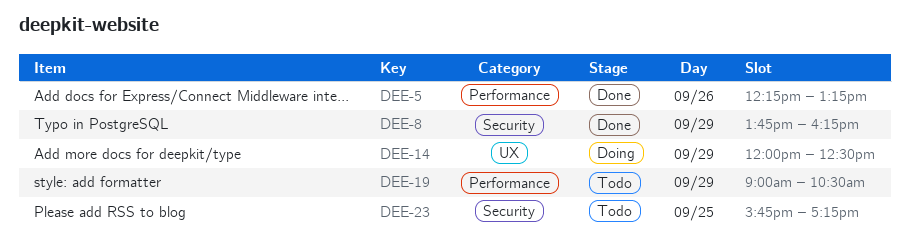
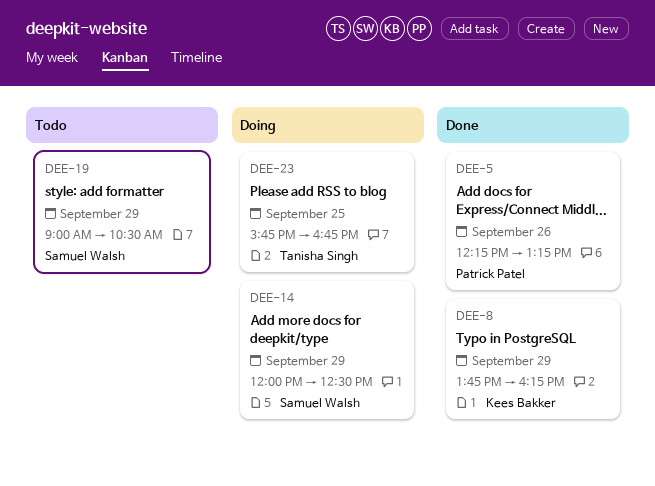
DEE-23, status: Todo -> Doing
DEE-23, ends: 17:15 -> 16:45

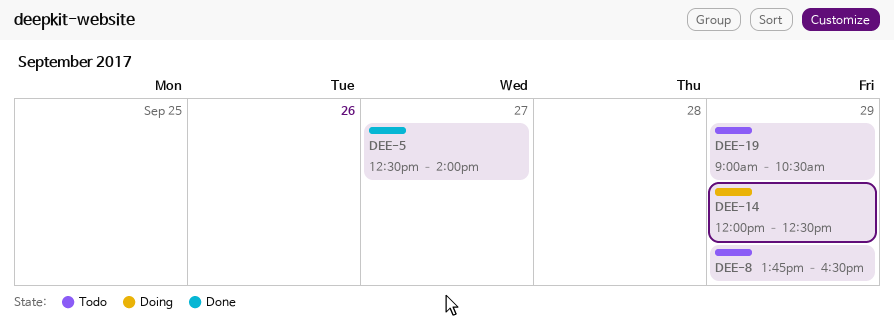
DEE-5, day: Sep 26 -> Sep 27
DEE-5, begins: 12:15 -> 12:30
DEE-5, ends: 13:15 -> 14:00
DEE-8, status: Done -> Todo
DEE-8, ends: 16:15 -> 16:30
DEE-23: present -> none

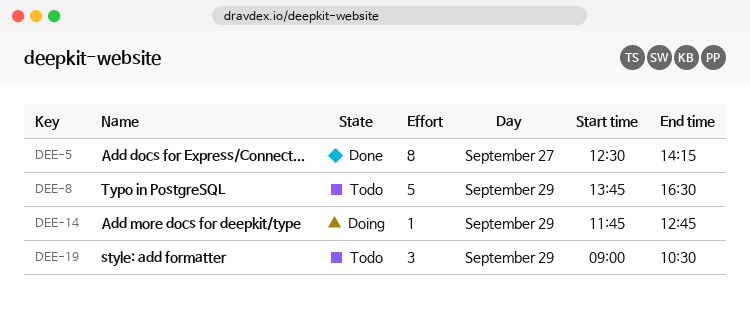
DEE-5, ends: 14:00 -> 14:15
DEE-14, begins: 12:00 -> 11:45
DEE-14, ends: 12:30 -> 12:45

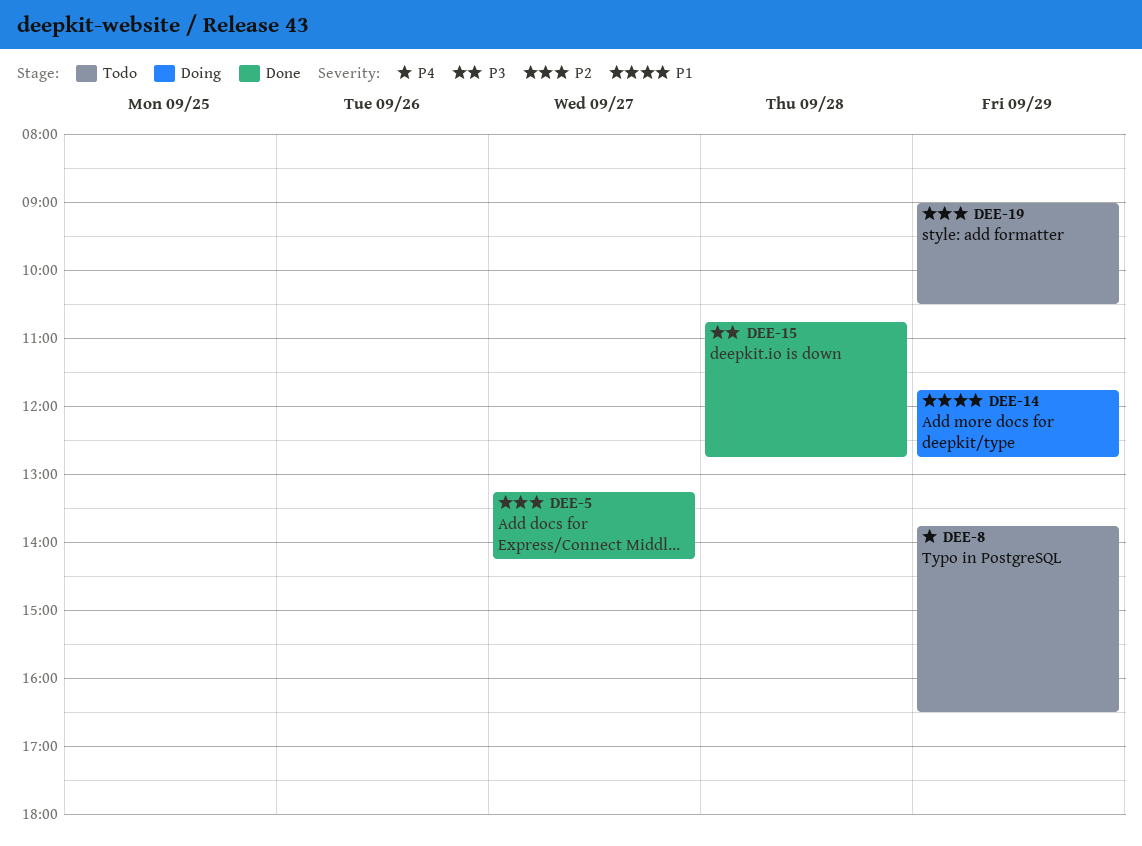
DEE-5, begins: 12:30 -> 13:15
DEE-15: none -> present

